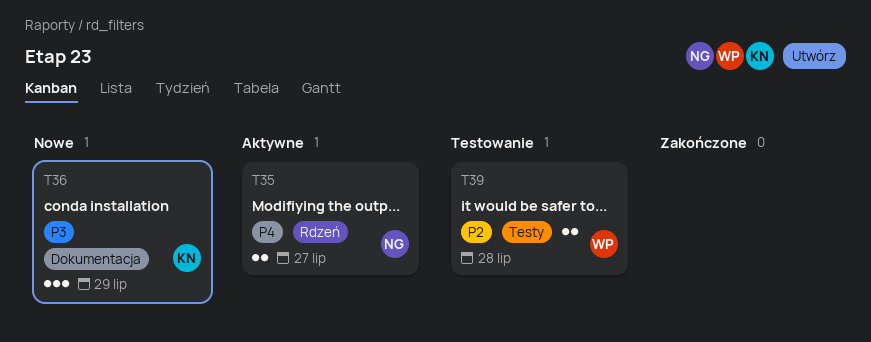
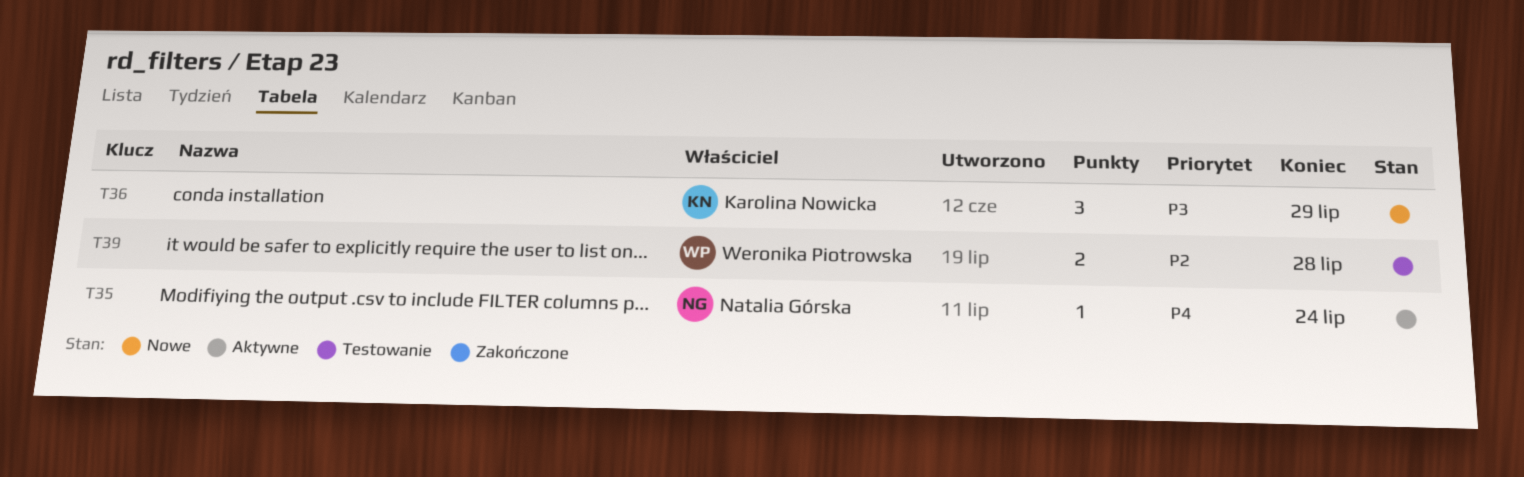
T35, estimate: 2 -> 1
T35, due: Jul 27 -> Jul 24

